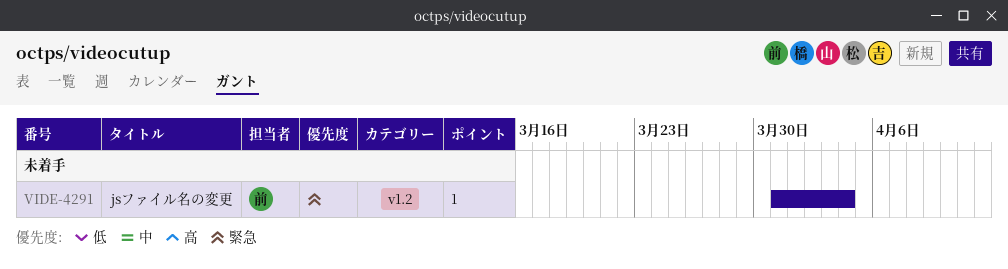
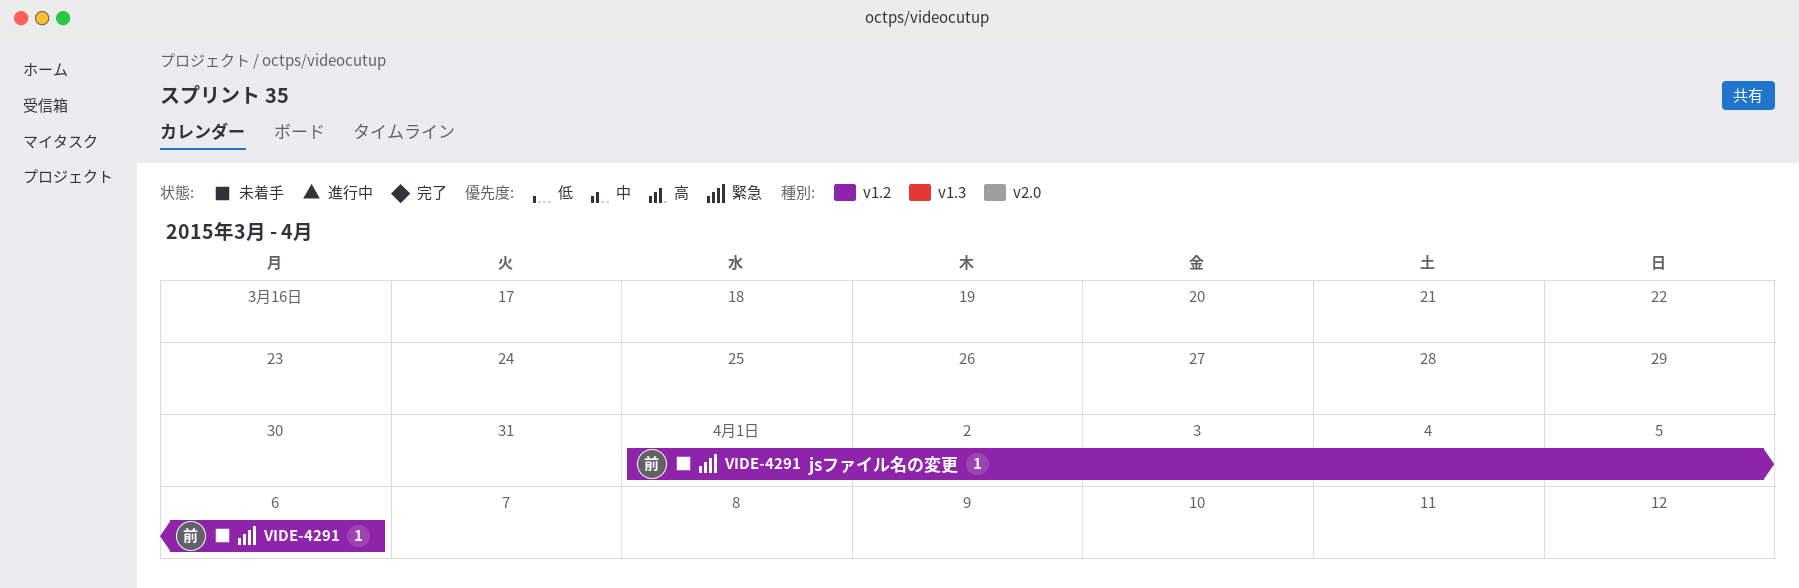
VIDE-4291, start: Mar 31 -> Apr 1
VIDE-4291, due: Apr 4 -> Apr 6

